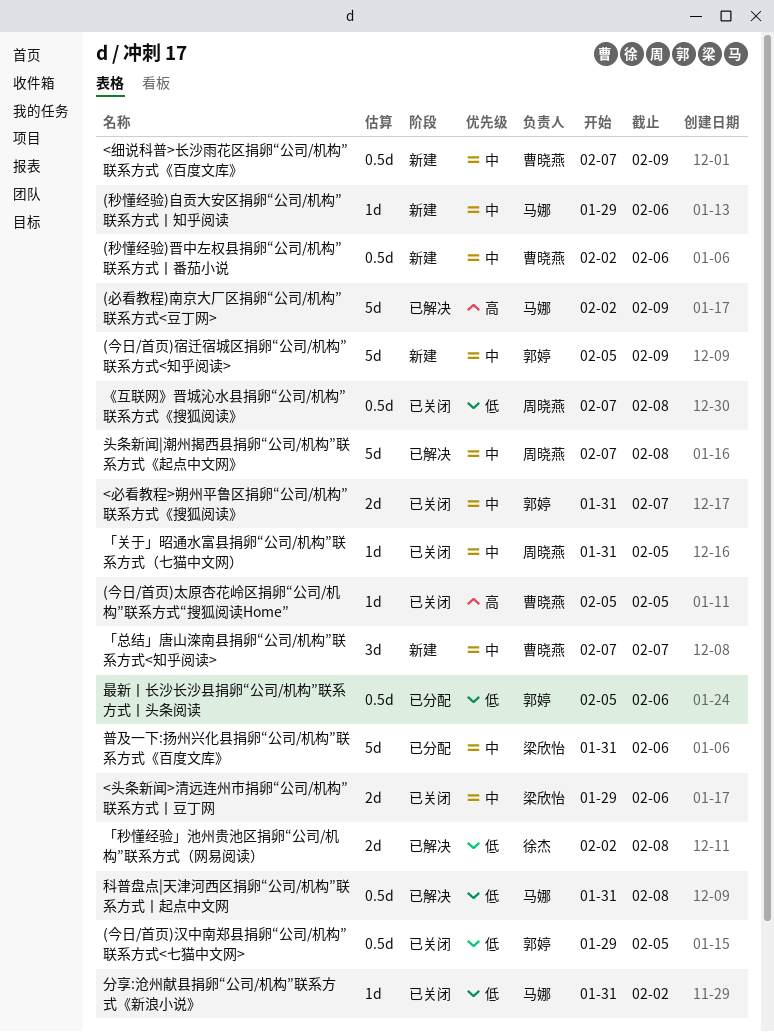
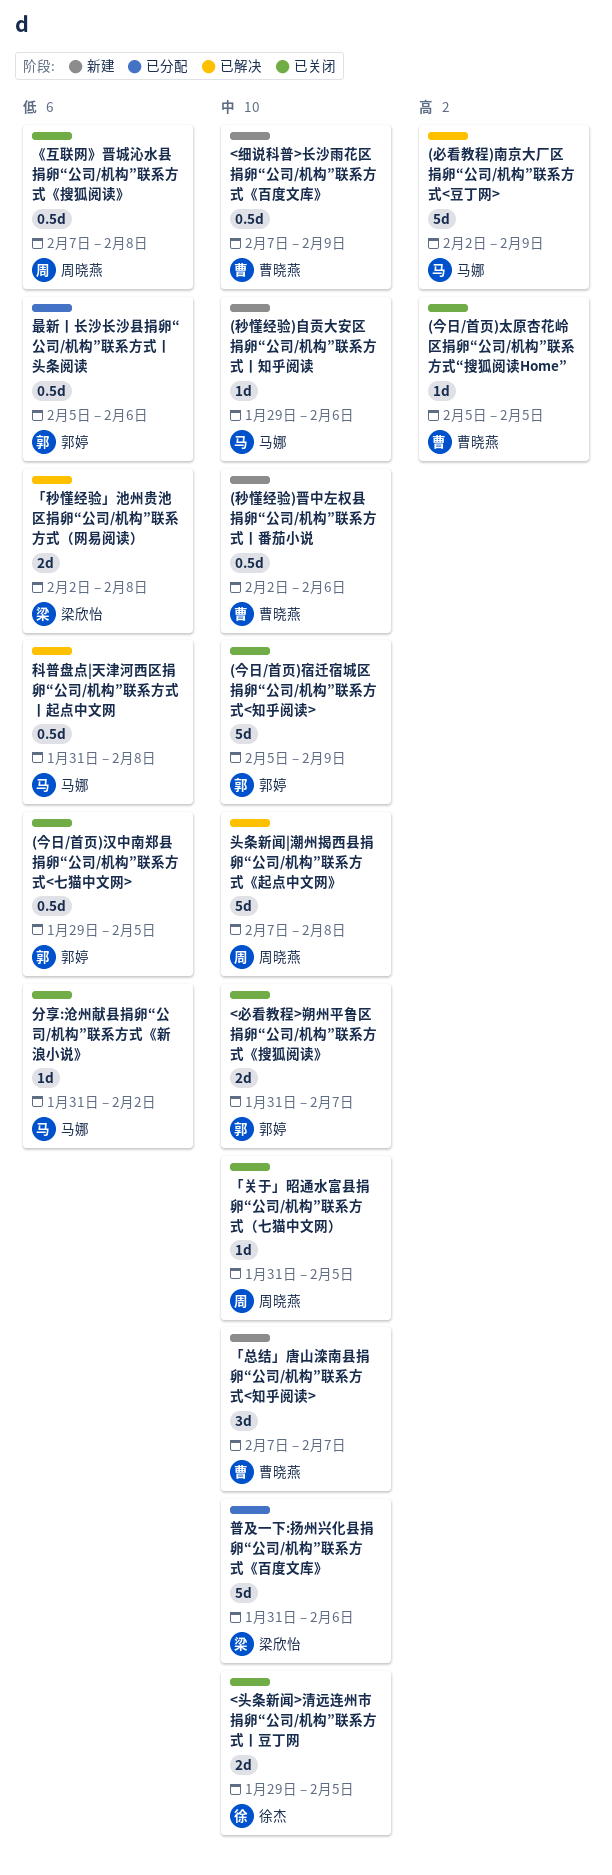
(今日/首页)宿迁宿城区捐卵“公司/机构”联系方式<知乎阅读>, status: 新建 -> 已关闭
<头条新闻>清远连州市捐卵“公司/机构”联系方式丨豆丁网, owner: 梁欣怡 -> 徐杰
<头条新闻>清远连州市捐卵“公司/机构”联系方式丨豆丁网, due: Feb 6 -> Feb 5
「秒懂经验」池州贵池区捐卵“公司/机构”联系方式（网易阅读）, owner: 徐杰 -> 梁欣怡

